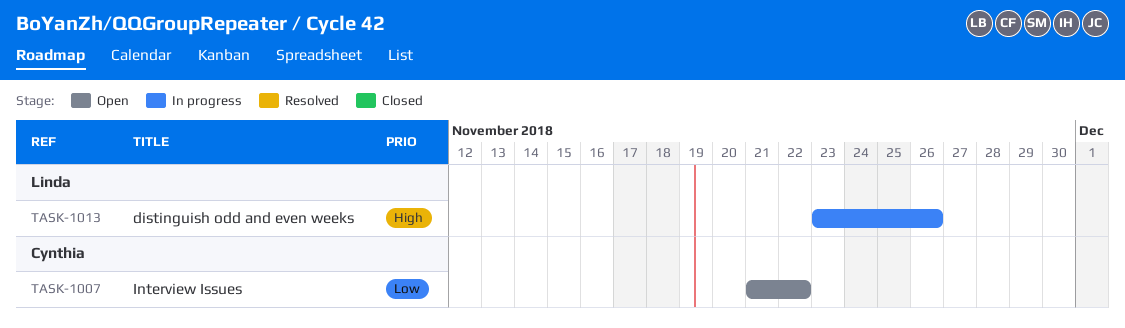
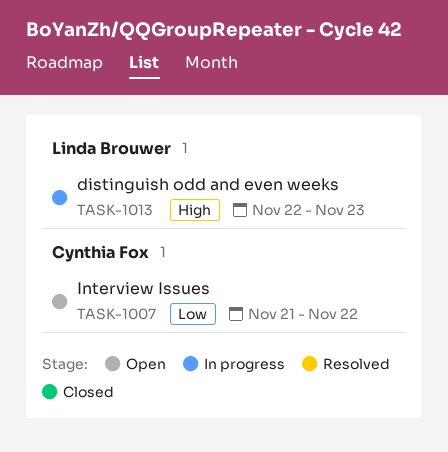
TASK-1013, start: Nov 23 -> Nov 22
TASK-1013, due: Nov 26 -> Nov 23

